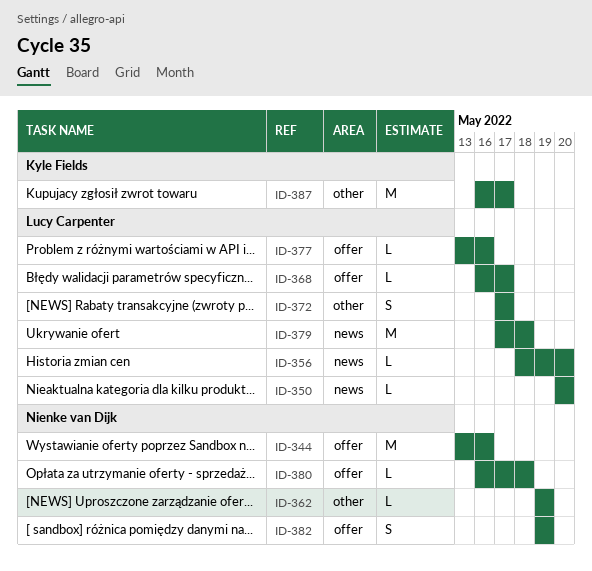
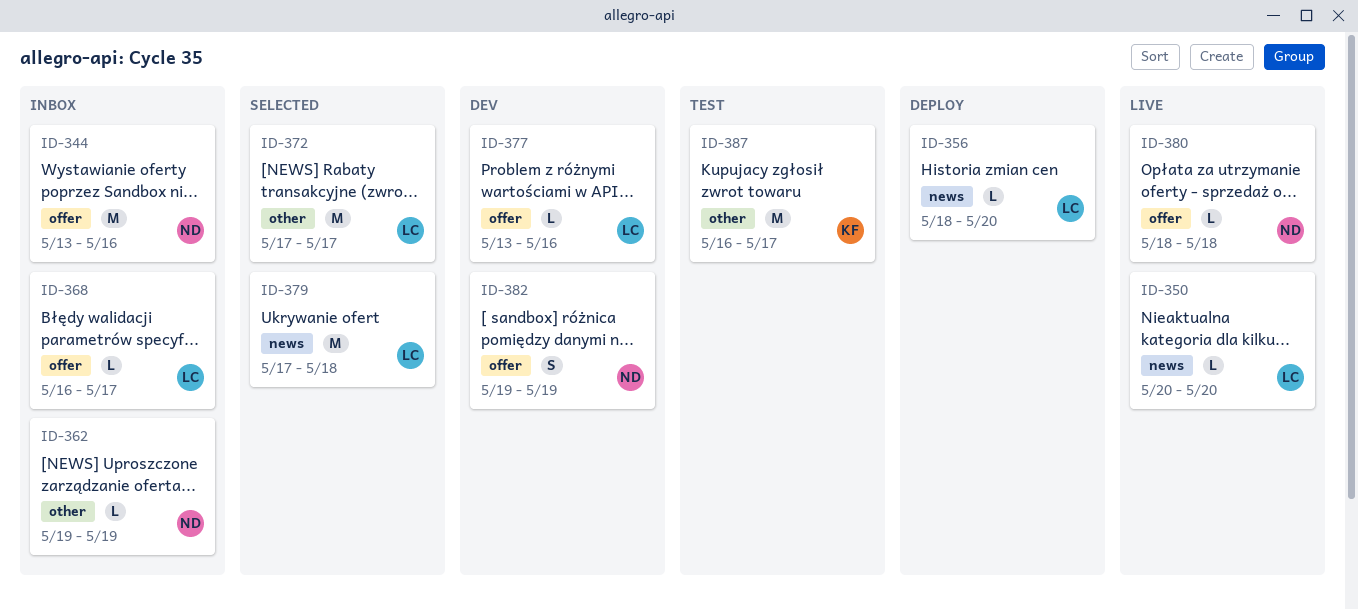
ID-372, estimate: S -> M
ID-380, start: May 16 -> May 18

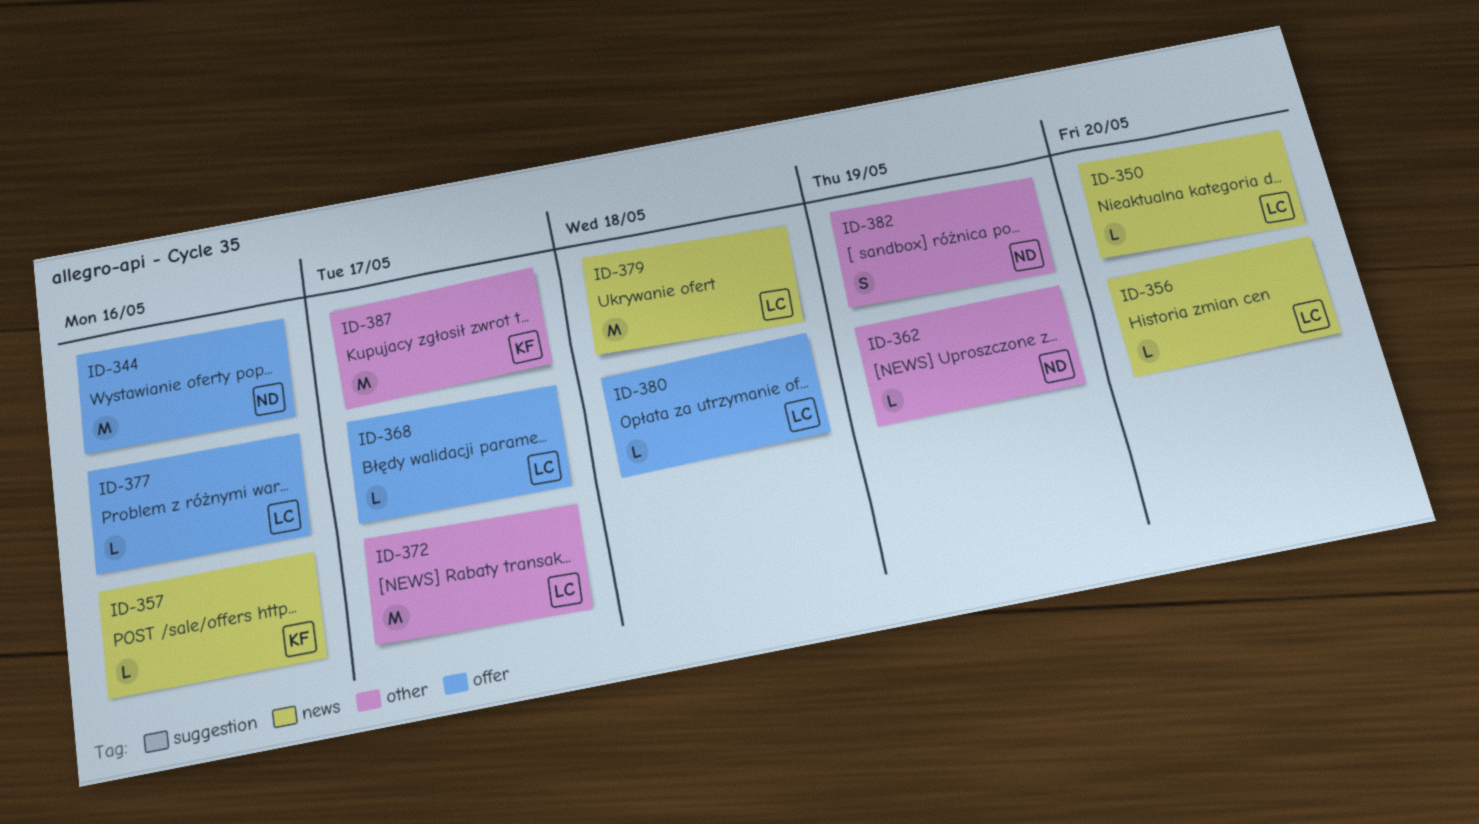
ID-357: none -> present
ID-380, owner: ND -> LC
ID-382, label: offer -> other

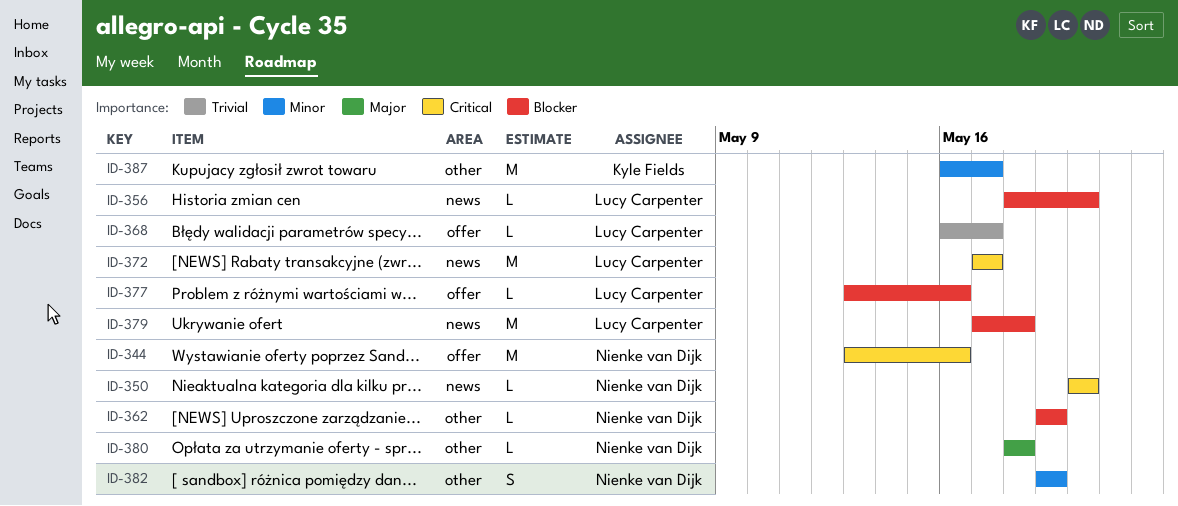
ID-350, owner: Lucy Carpenter -> Nienke van Dijk
ID-357: present -> none
ID-372, label: other -> news
ID-380, owner: Lucy Carpenter -> Nienke van Dijk
ID-380, label: offer -> other

